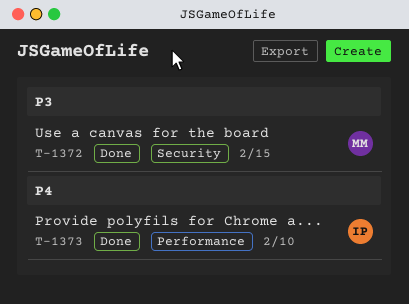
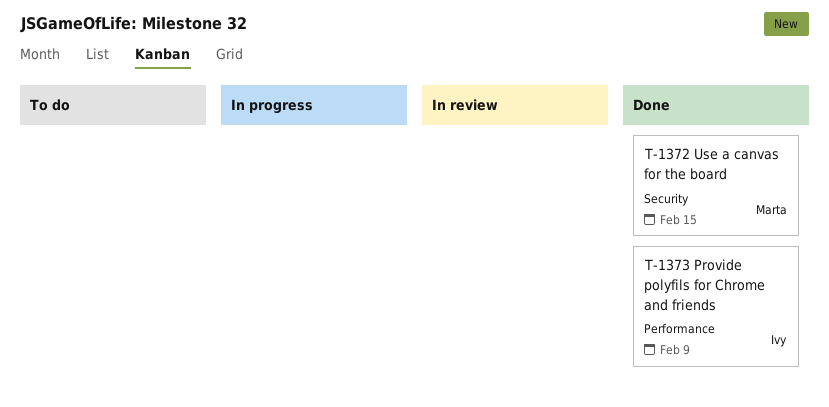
T-1373, due: Feb 10 -> Feb 9

